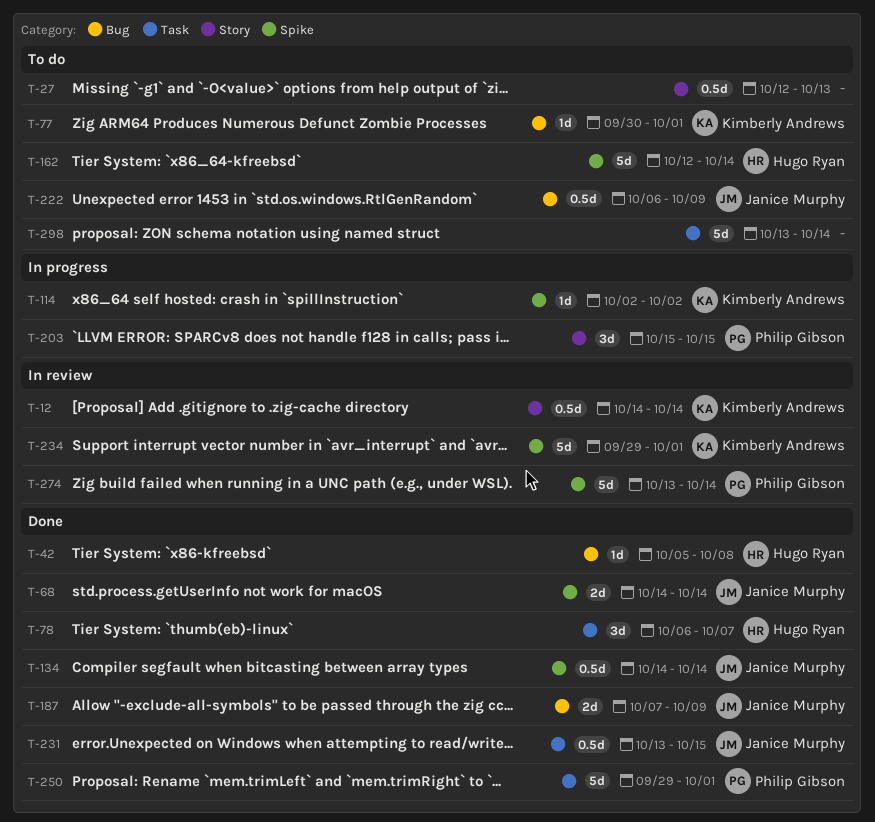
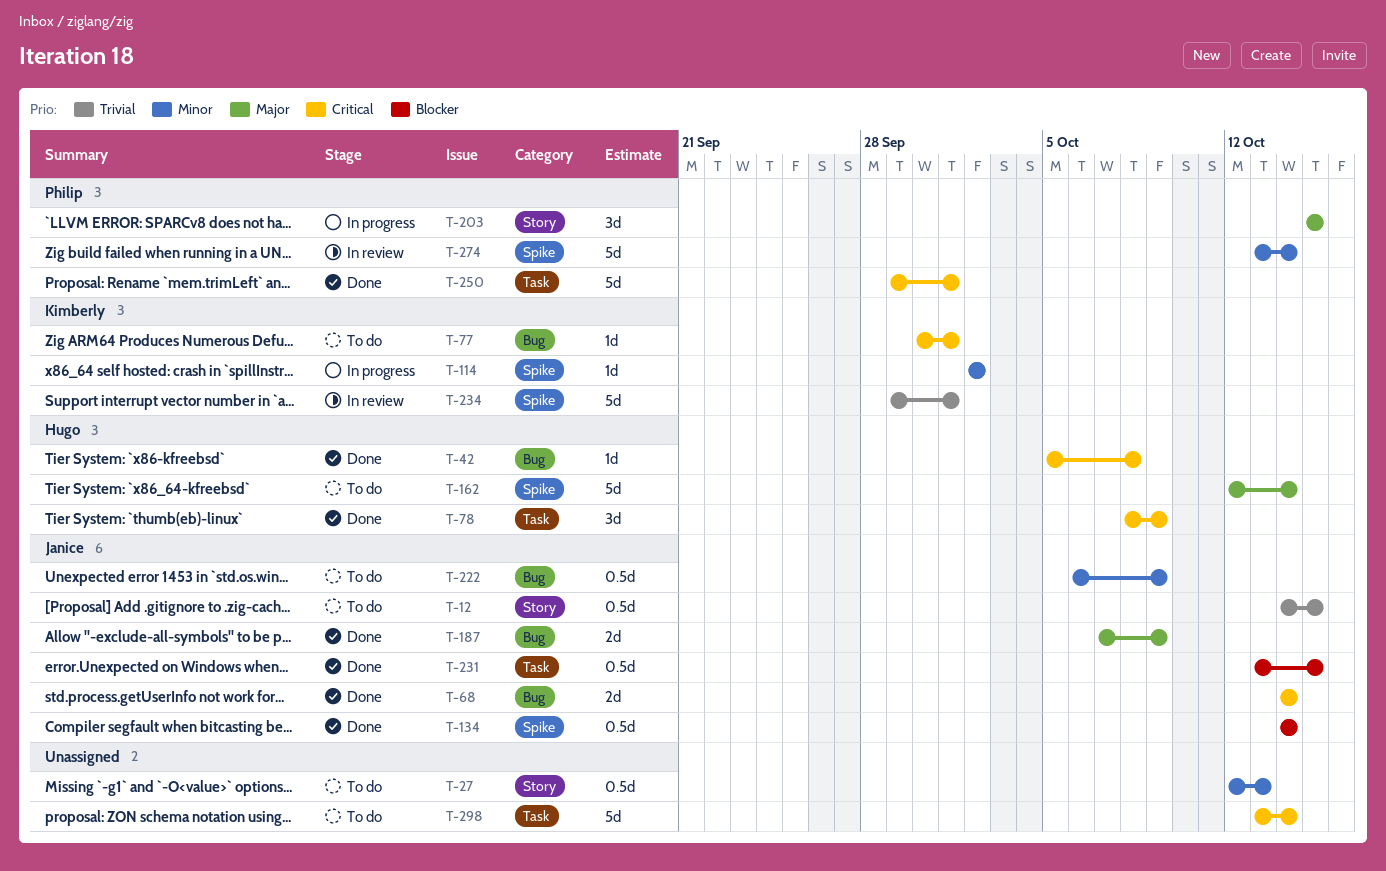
T-12, status: In review -> To do
T-12, owner: Kimberly Andrews -> Janice Murphy
T-12, due: Oct 14 -> Oct 15
T-68, label: Spike -> Bug
T-78, start: Oct 6 -> Oct 8
T-78, due: Oct 7 -> Oct 9

